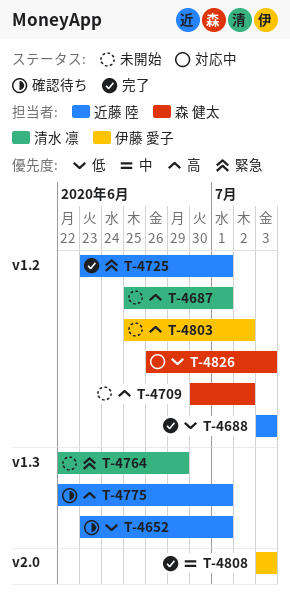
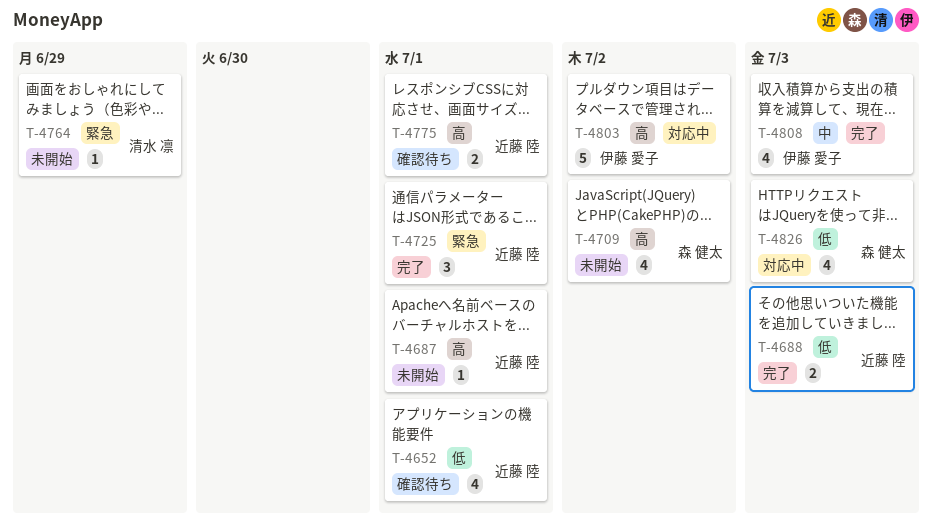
T-4687, owner: 清水 凛 -> 近藤 陸
T-4803, status: 未開始 -> 対応中

